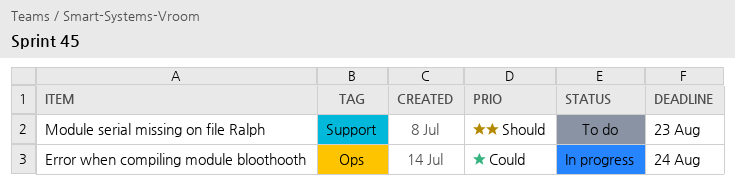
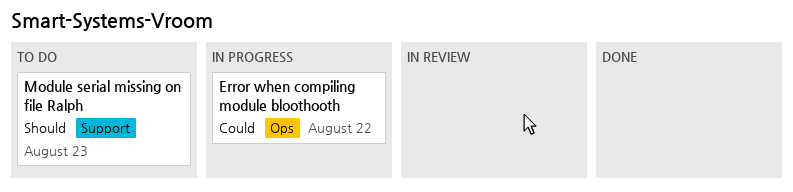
Error when compiling module bloothooth, due: Aug 24 -> Aug 22

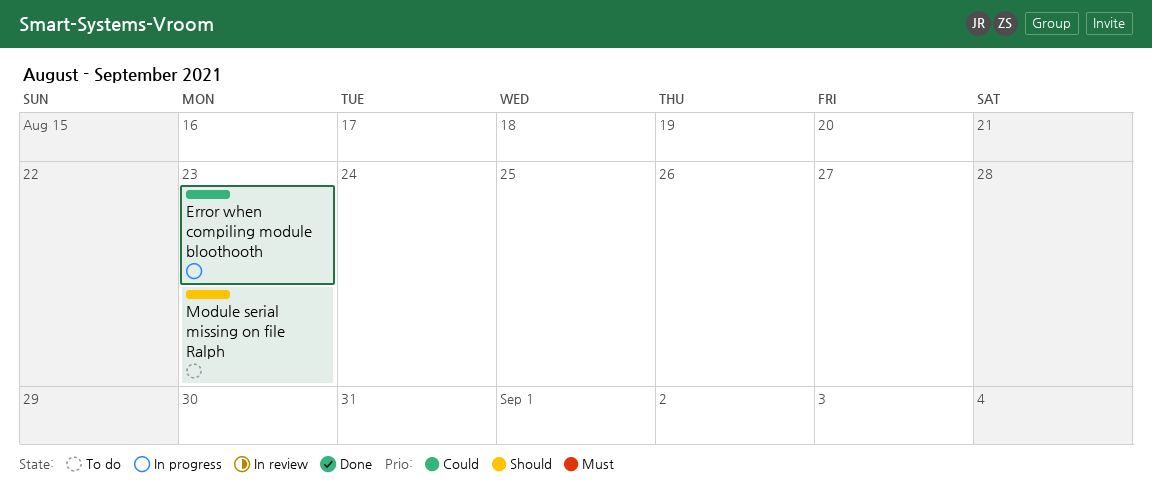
Error when compiling module bloothooth, due: Aug 22 -> Aug 23

